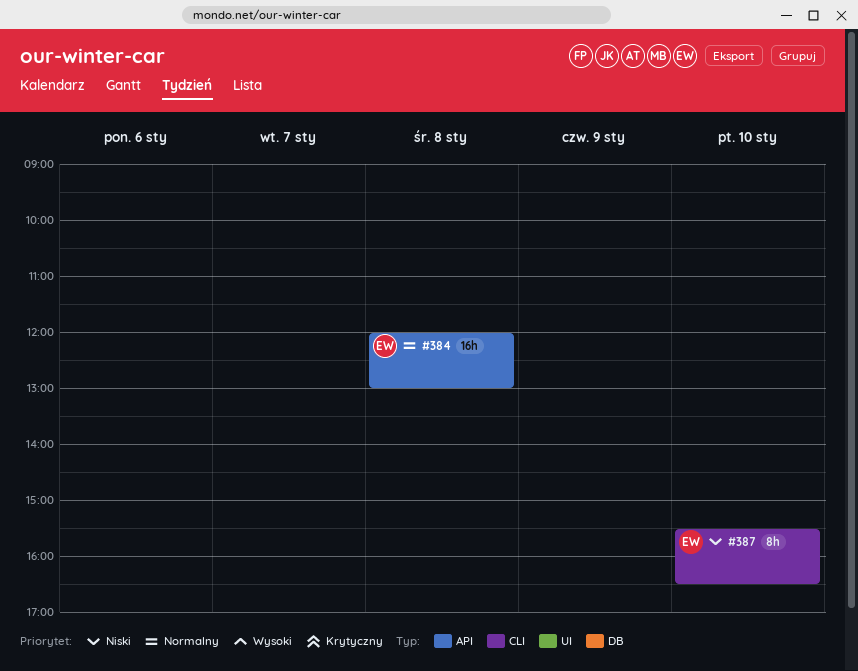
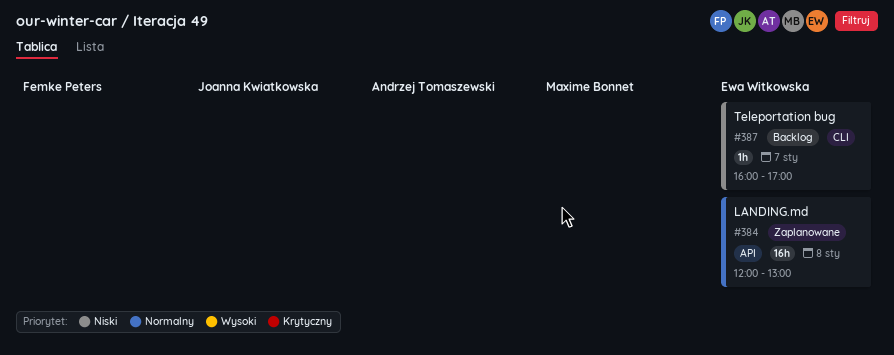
#387, estimate: 8h -> 1h
#387, day: Jan 10 -> Jan 7
#387, begins: 15:30 -> 16:00
#387, ends: 16:30 -> 17:00

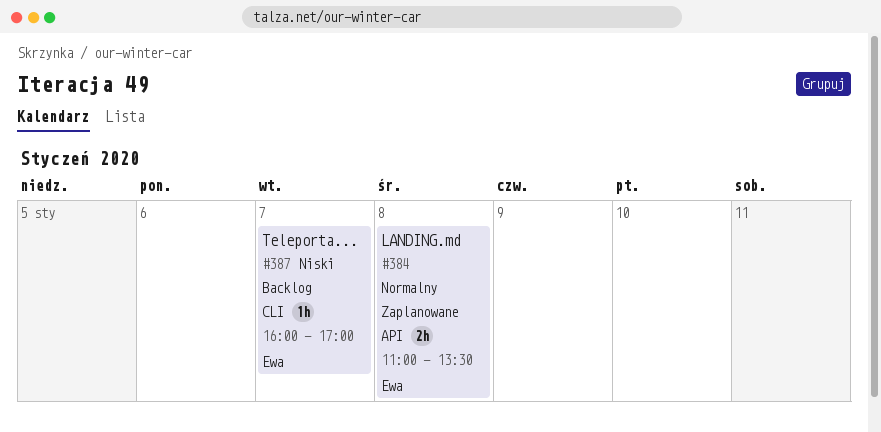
#384, estimate: 16h -> 2h
#384, begins: 12:00 -> 11:00
#384, ends: 13:00 -> 13:30

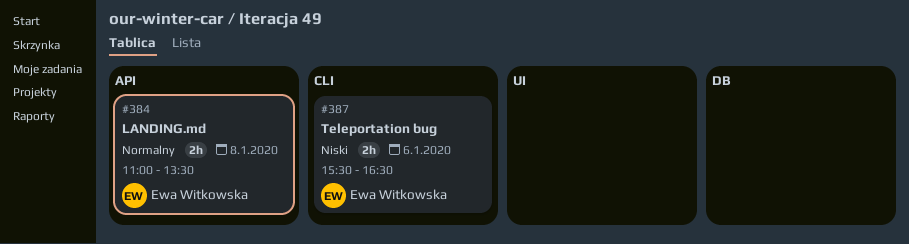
#387, estimate: 1h -> 2h
#387, day: Jan 7 -> Jan 6
#387, begins: 16:00 -> 15:30
#387, ends: 17:00 -> 16:30

